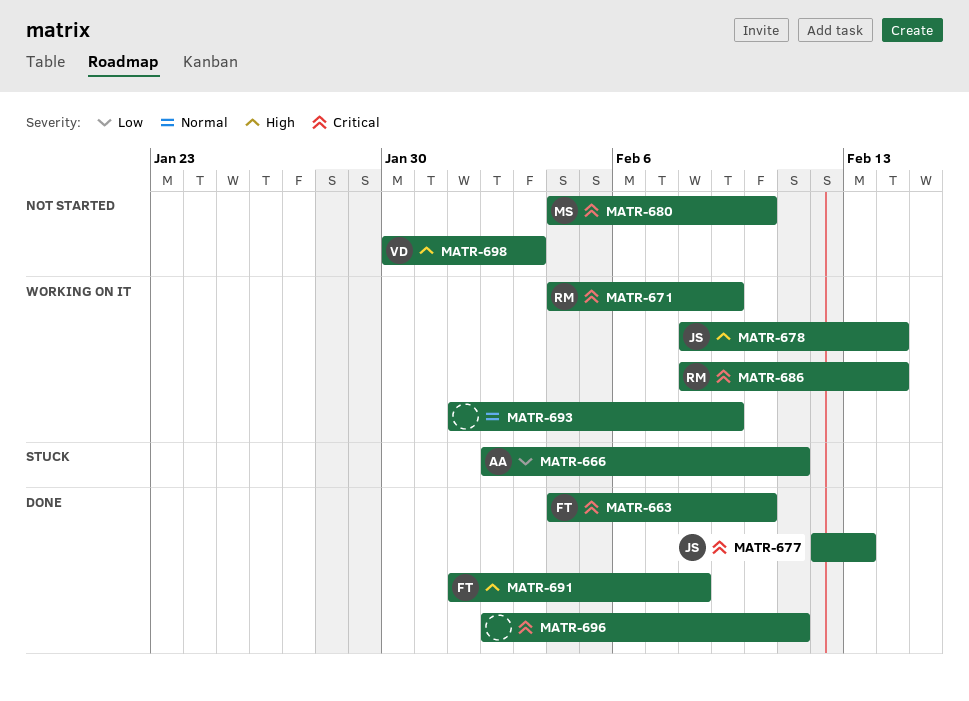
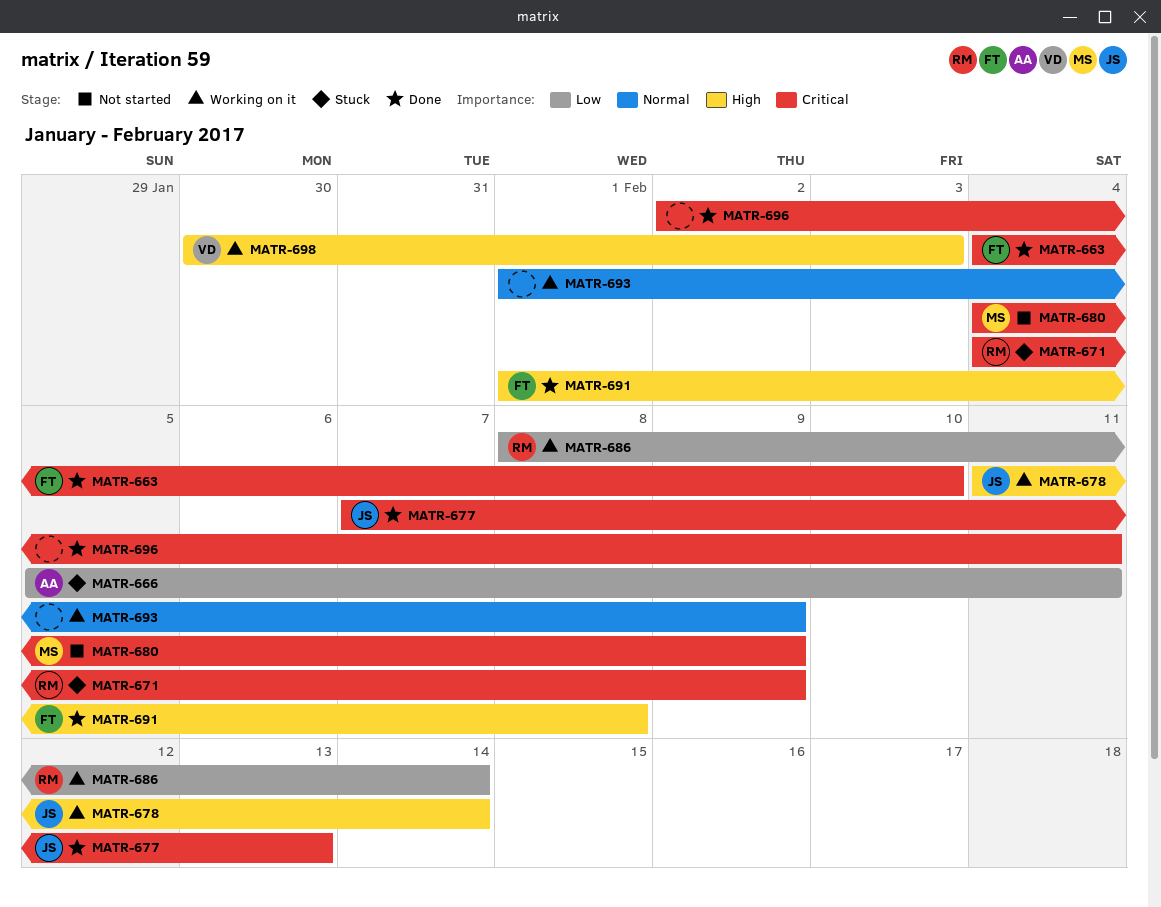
MATR-666, start: Feb 2 -> Feb 5
MATR-671, status: Working on it -> Stuck
MATR-677, start: Feb 12 -> Feb 7
MATR-678, start: Feb 8 -> Feb 11
MATR-680, due: Feb 10 -> Feb 9
MATR-686, priority: Critical -> Low
MATR-698, status: Not started -> Working on it

